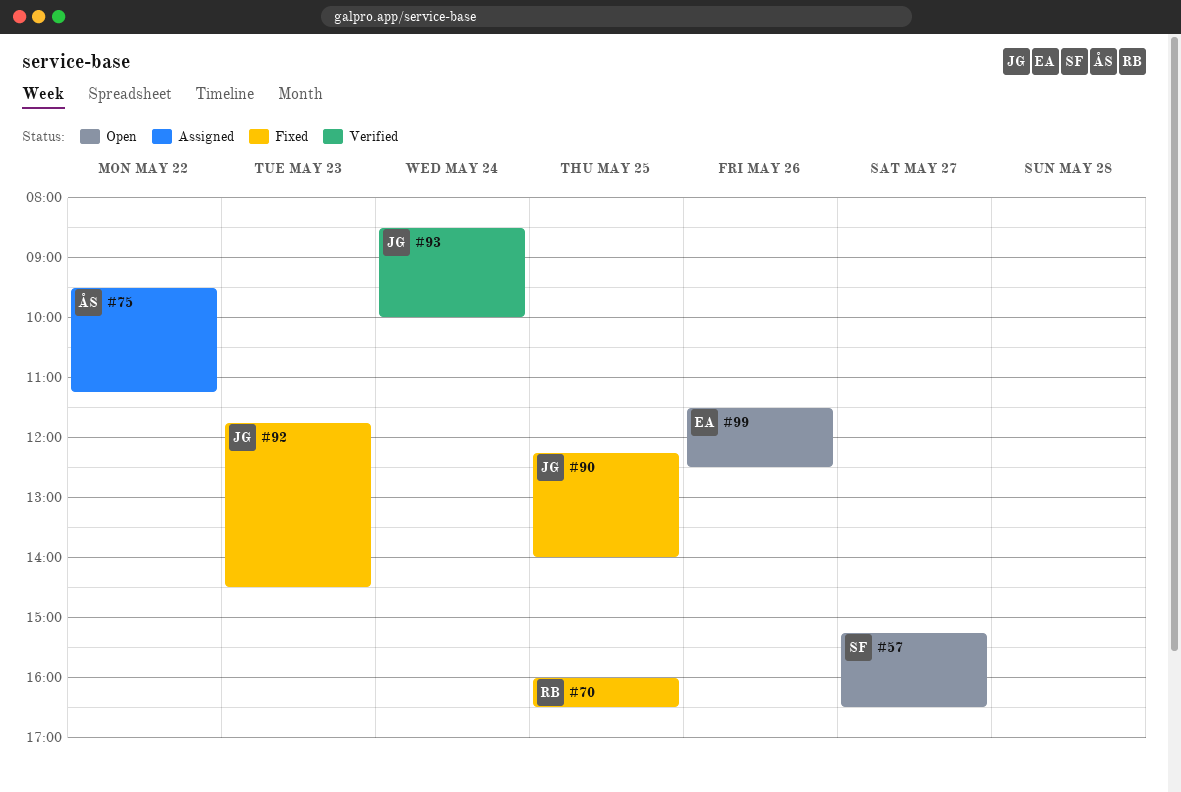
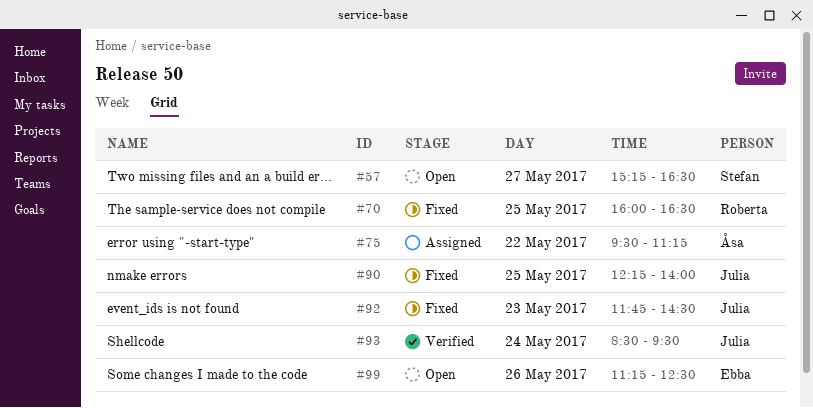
#93, ends: 10:00 -> 09:30
#99, begins: 11:30 -> 11:15

